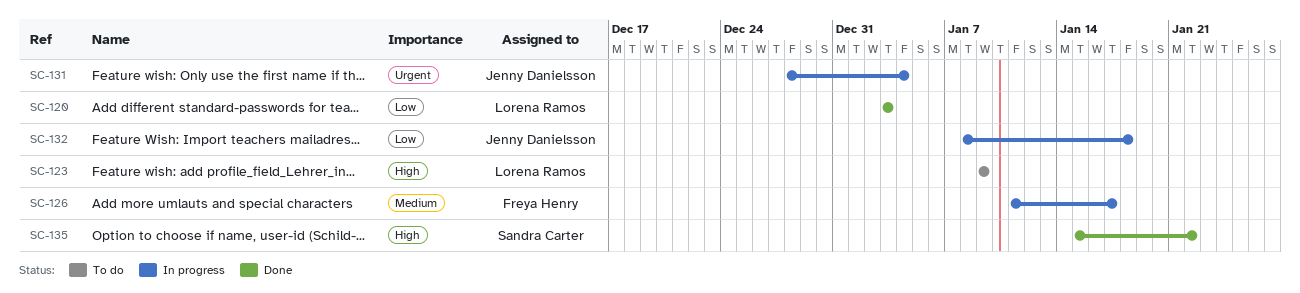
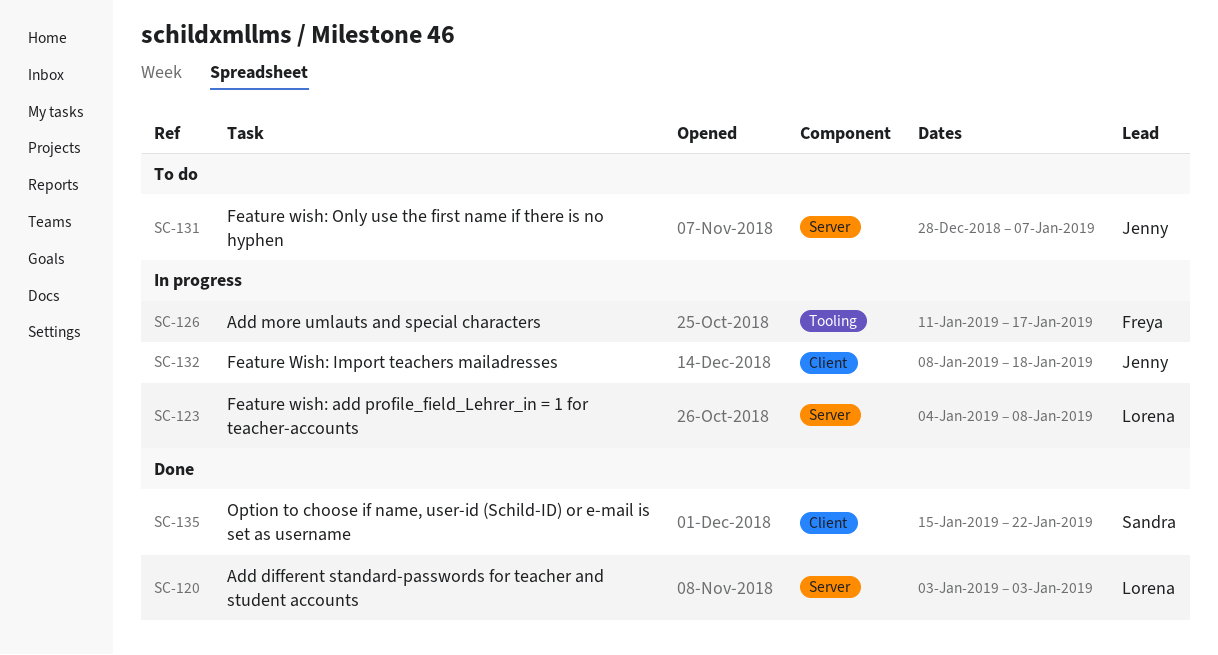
SC-123, status: To do -> In progress
SC-123, start: Jan 9 -> Jan 4
SC-123, due: Jan 9 -> Jan 8
SC-131, status: In progress -> To do
SC-131, due: Jan 4 -> Jan 7

